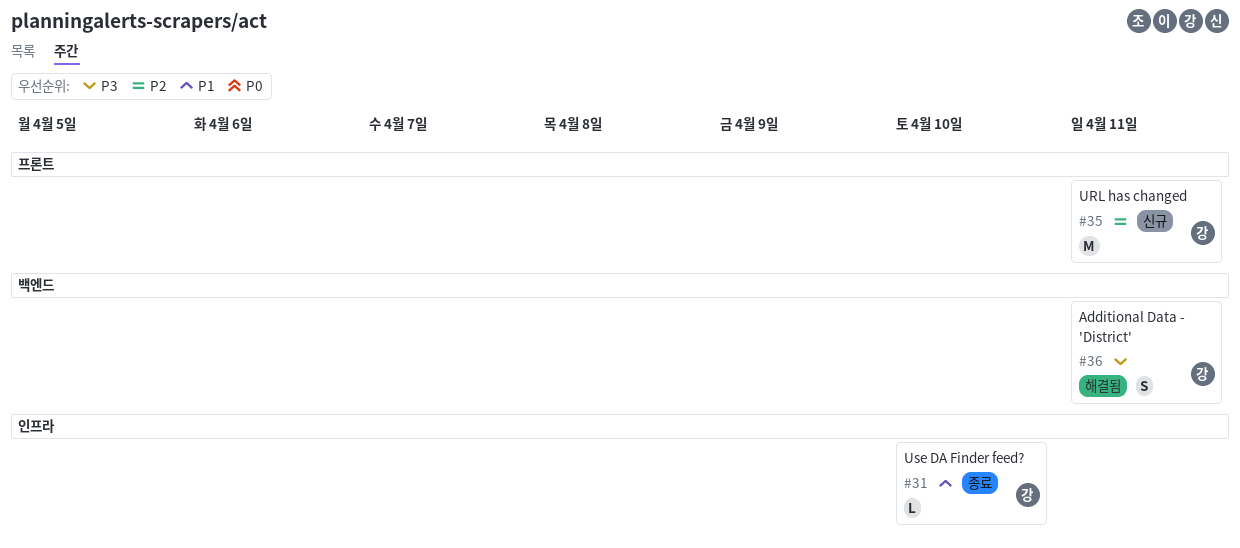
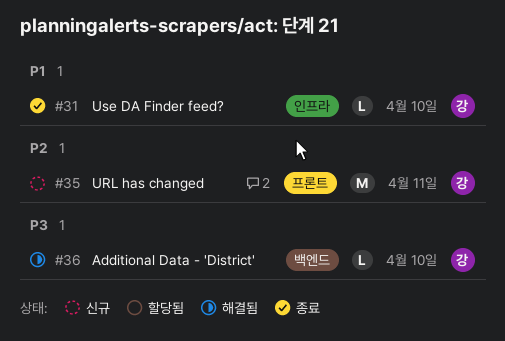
#36, estimate: S -> L
#36, due: Apr 11 -> Apr 10

